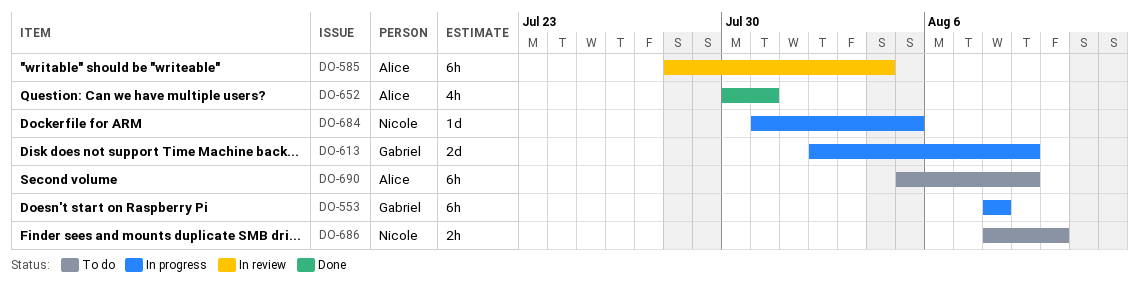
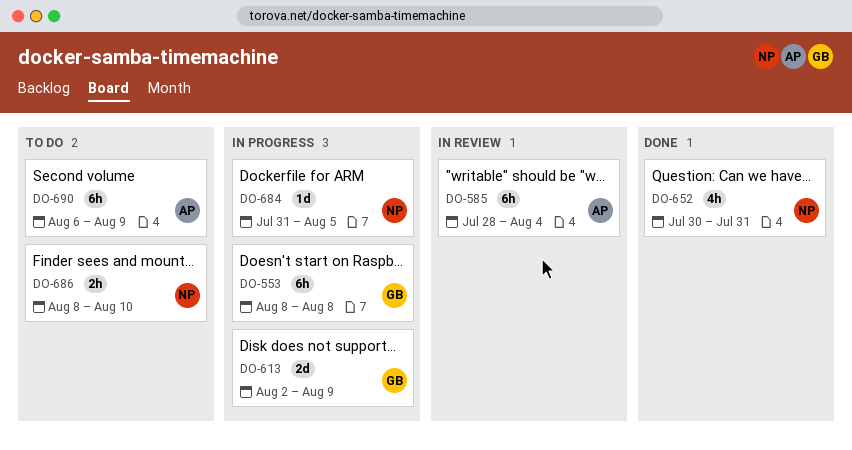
DO-652, owner: Alice -> Nicole
DO-690, start: Aug 5 -> Aug 6

